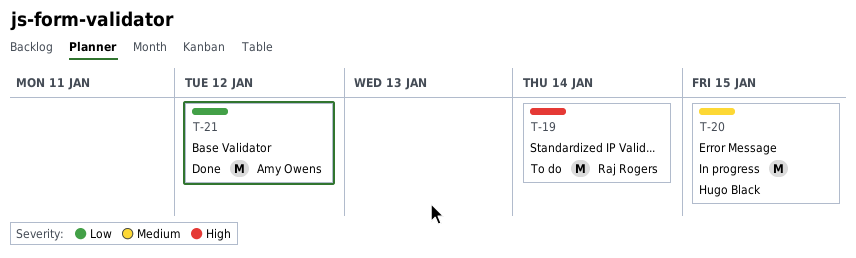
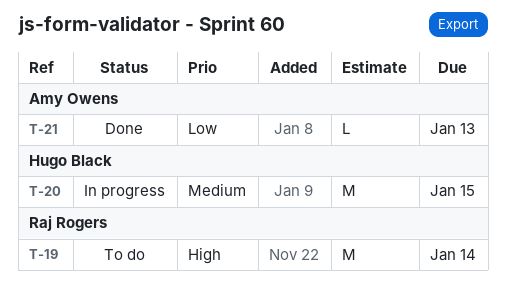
T-21, estimate: M -> L
T-21, due: Jan 12 -> Jan 13

